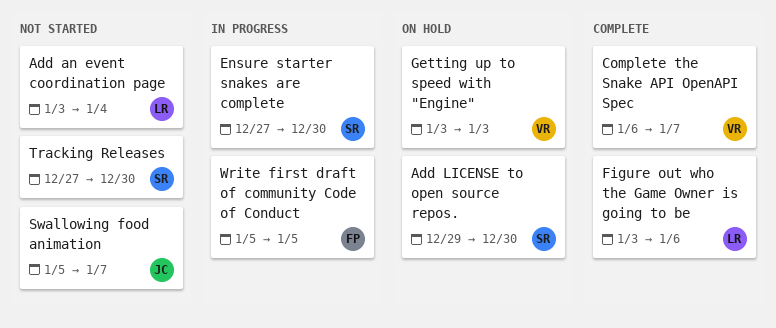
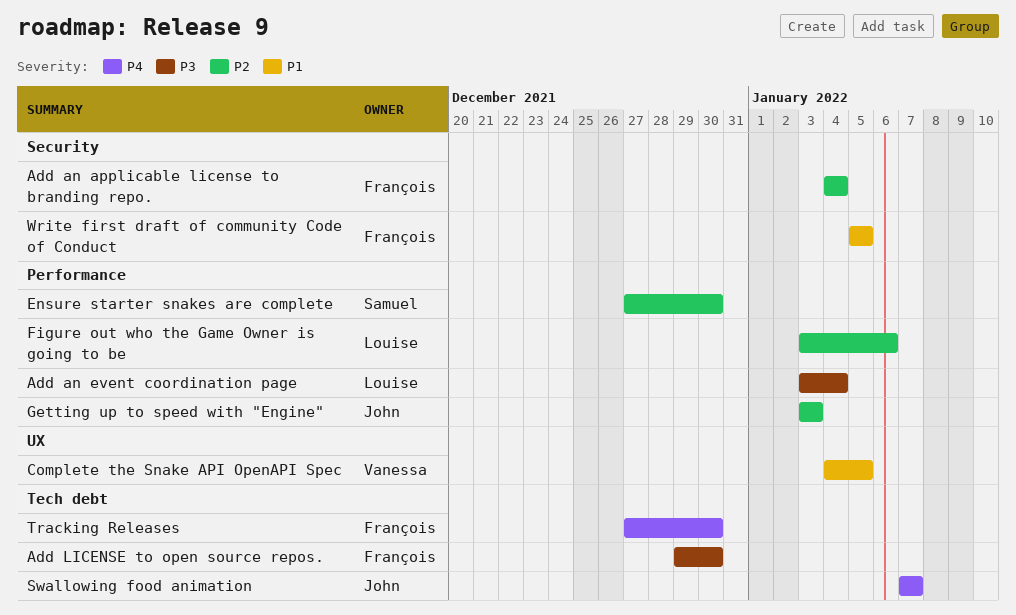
Add an applicable license to branding repo.: none -> present
Add LICENSE to open source repos., owner: Samuel -> François
Complete the Snake API OpenAPI Spec, start: Jan 6 -> Jan 4
Complete the Snake API OpenAPI Spec, due: Jan 7 -> Jan 5
Getting up to speed with "Engine", owner: Vanessa -> John
Swallowing food animation, start: Jan 5 -> Jan 7
Tracking Releases, owner: Samuel -> François

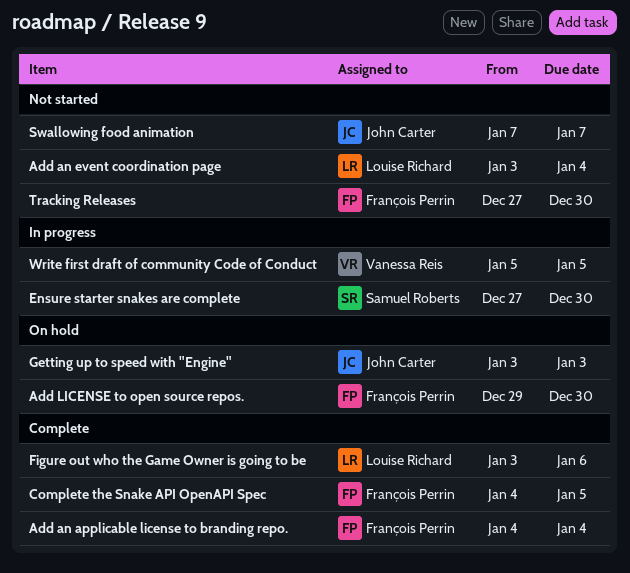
Complete the Snake API OpenAPI Spec, owner: Vanessa Reis -> François Perrin
Write first draft of community Code of Conduct, owner: François Perrin -> Vanessa Reis

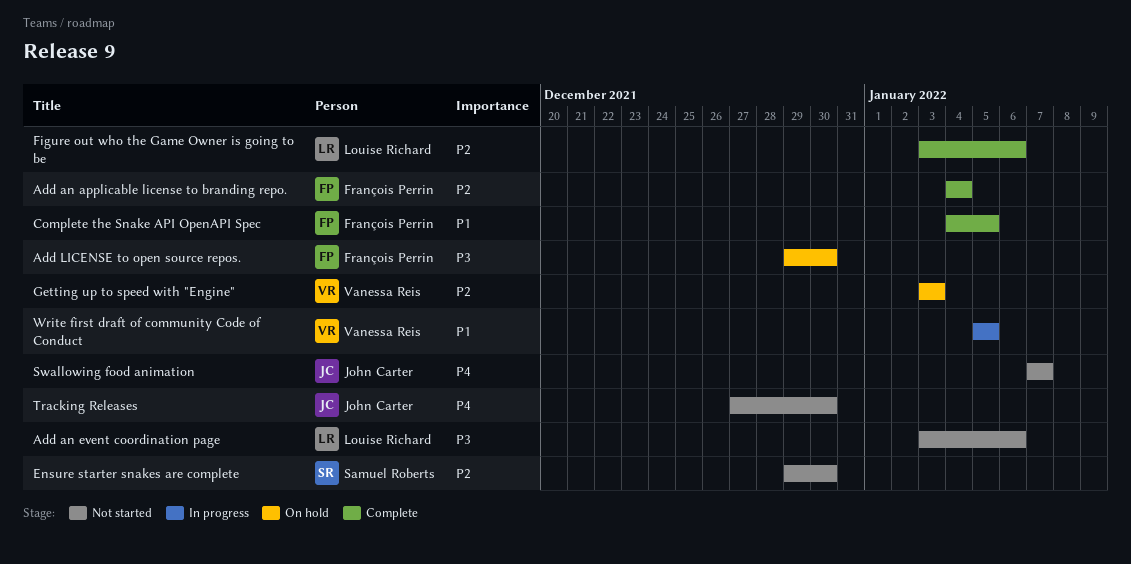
Add an event coordination page, due: Jan 4 -> Jan 6
Ensure starter snakes are complete, status: In progress -> Not started
Ensure starter snakes are complete, start: Dec 27 -> Dec 29
Getting up to speed with "Engine", owner: John Carter -> Vanessa Reis
Tracking Releases, owner: François Perrin -> John Carter

